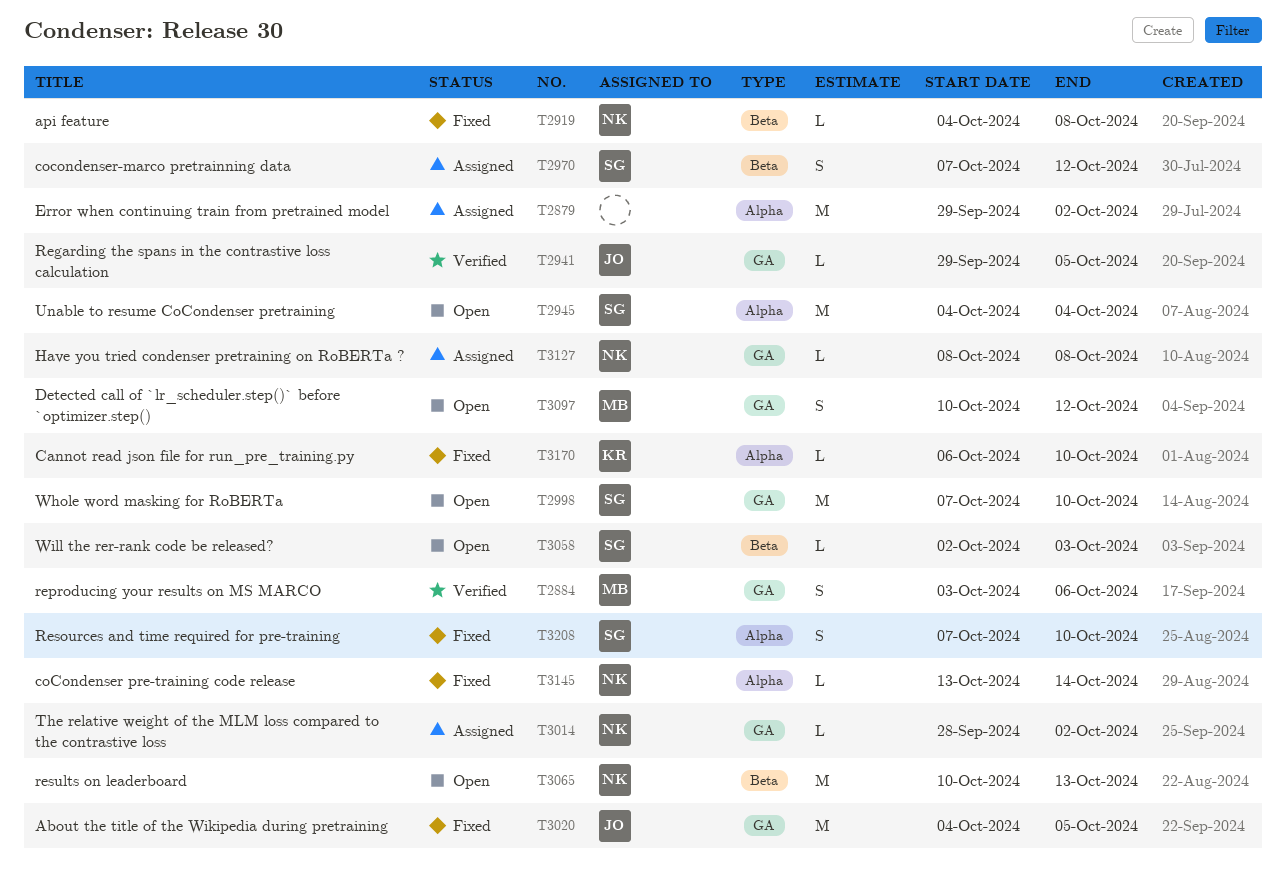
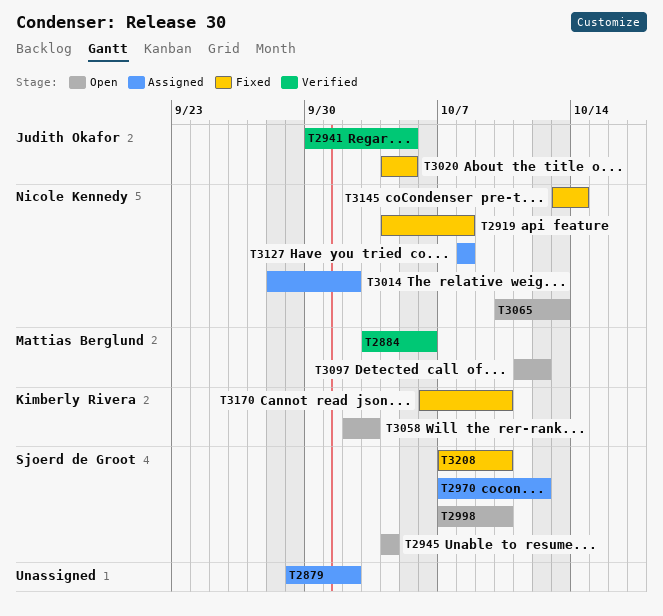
T2941, start: Sep 29 -> Sep 30
T3058, owner: Sjoerd de Groot -> Kimberly Rivera
T3097, start: Oct 10 -> Oct 11

